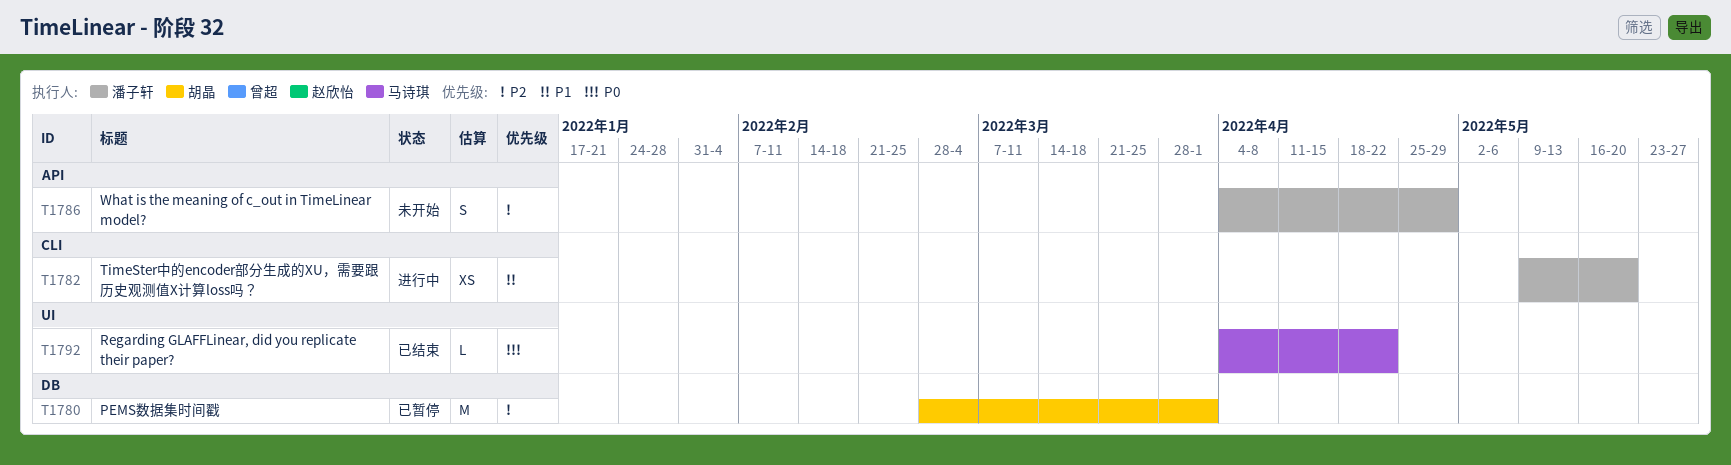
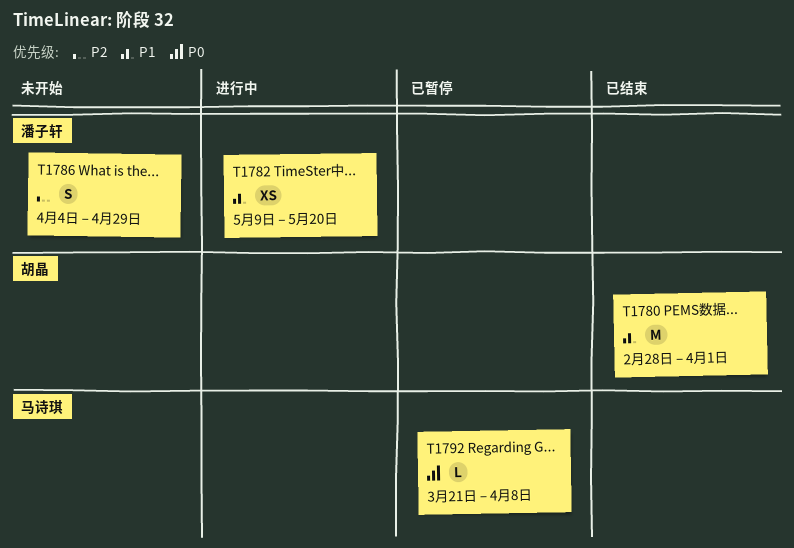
T1780, status: 已暂停 -> 已结束
T1780, priority: P2 -> P1
T1792, status: 已结束 -> 已暂停
T1792, start: Apr 4 -> Mar 21
T1792, due: Apr 22 -> Apr 8

